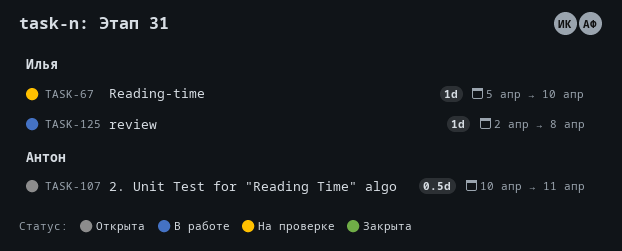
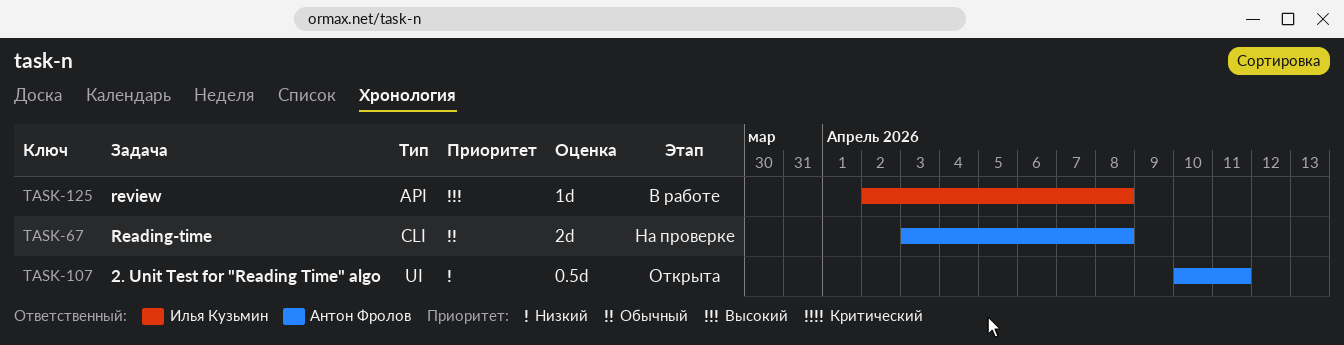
TASK-67, owner: Илья Кузьмин -> Антон Фролов
TASK-67, estimate: 1d -> 2d
TASK-67, start: Apr 5 -> Apr 3
TASK-67, due: Apr 10 -> Apr 8

